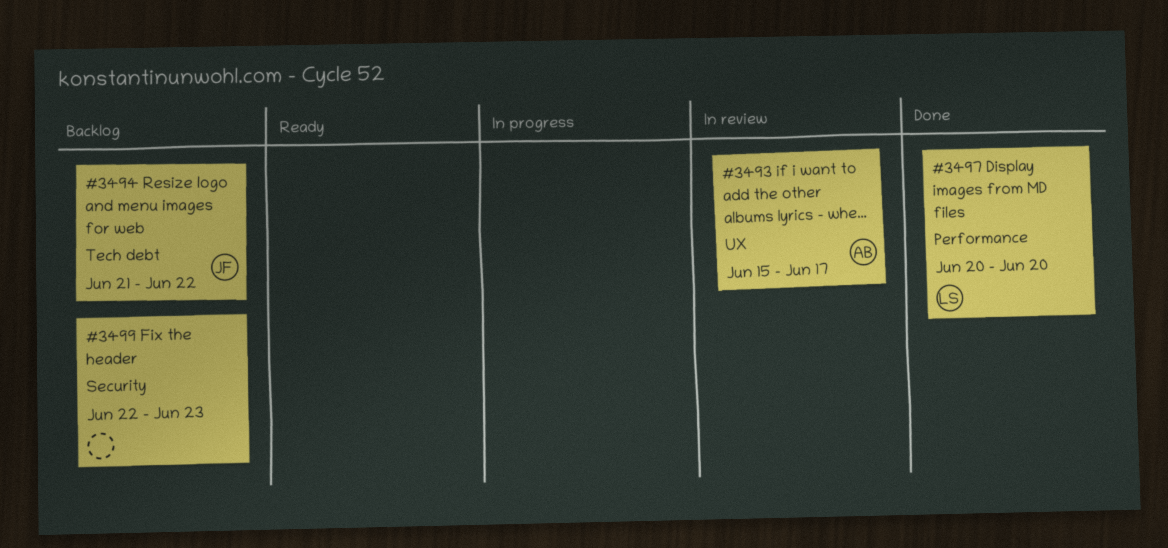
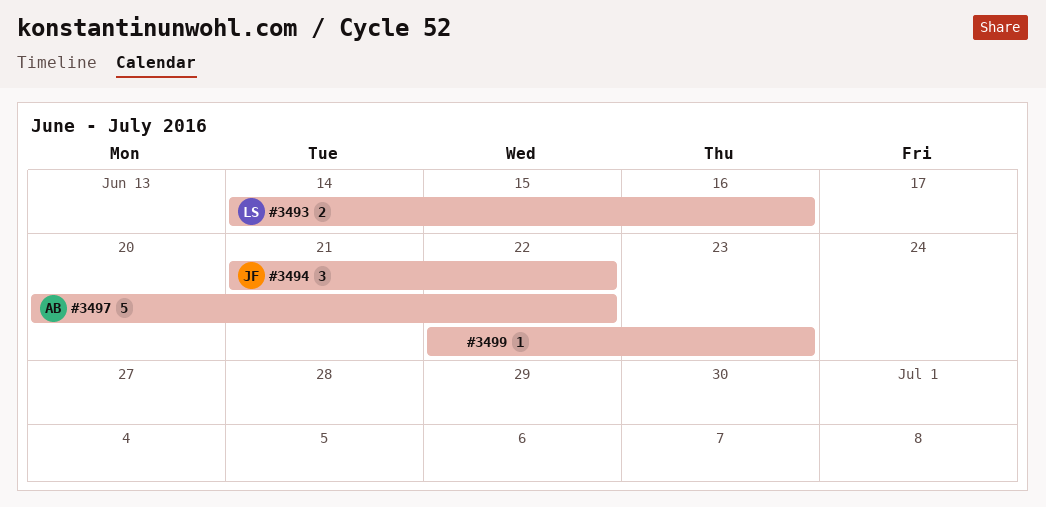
#3493, owner: AB -> LS
#3493, start: Jun 15 -> Jun 14
#3493, due: Jun 17 -> Jun 16
#3497, owner: LS -> AB
#3497, due: Jun 20 -> Jun 22

